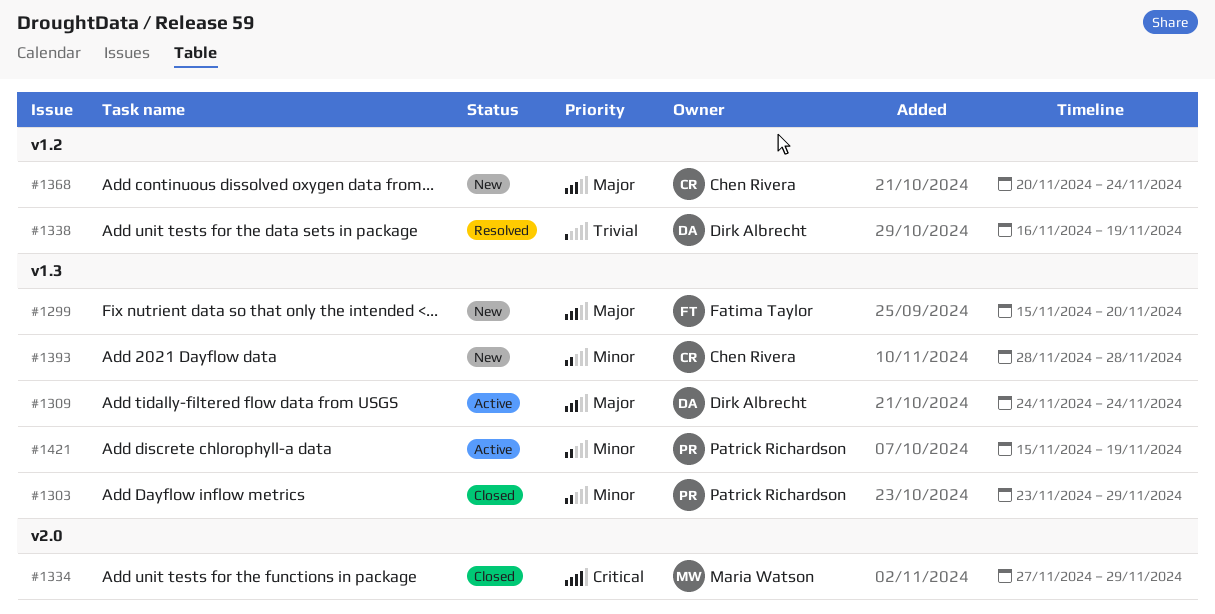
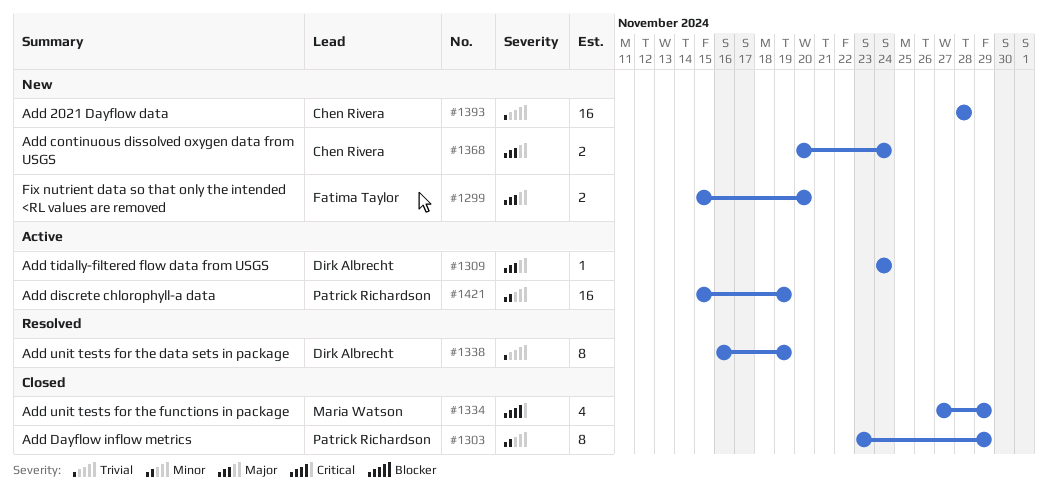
#1393, priority: Minor -> Trivial

